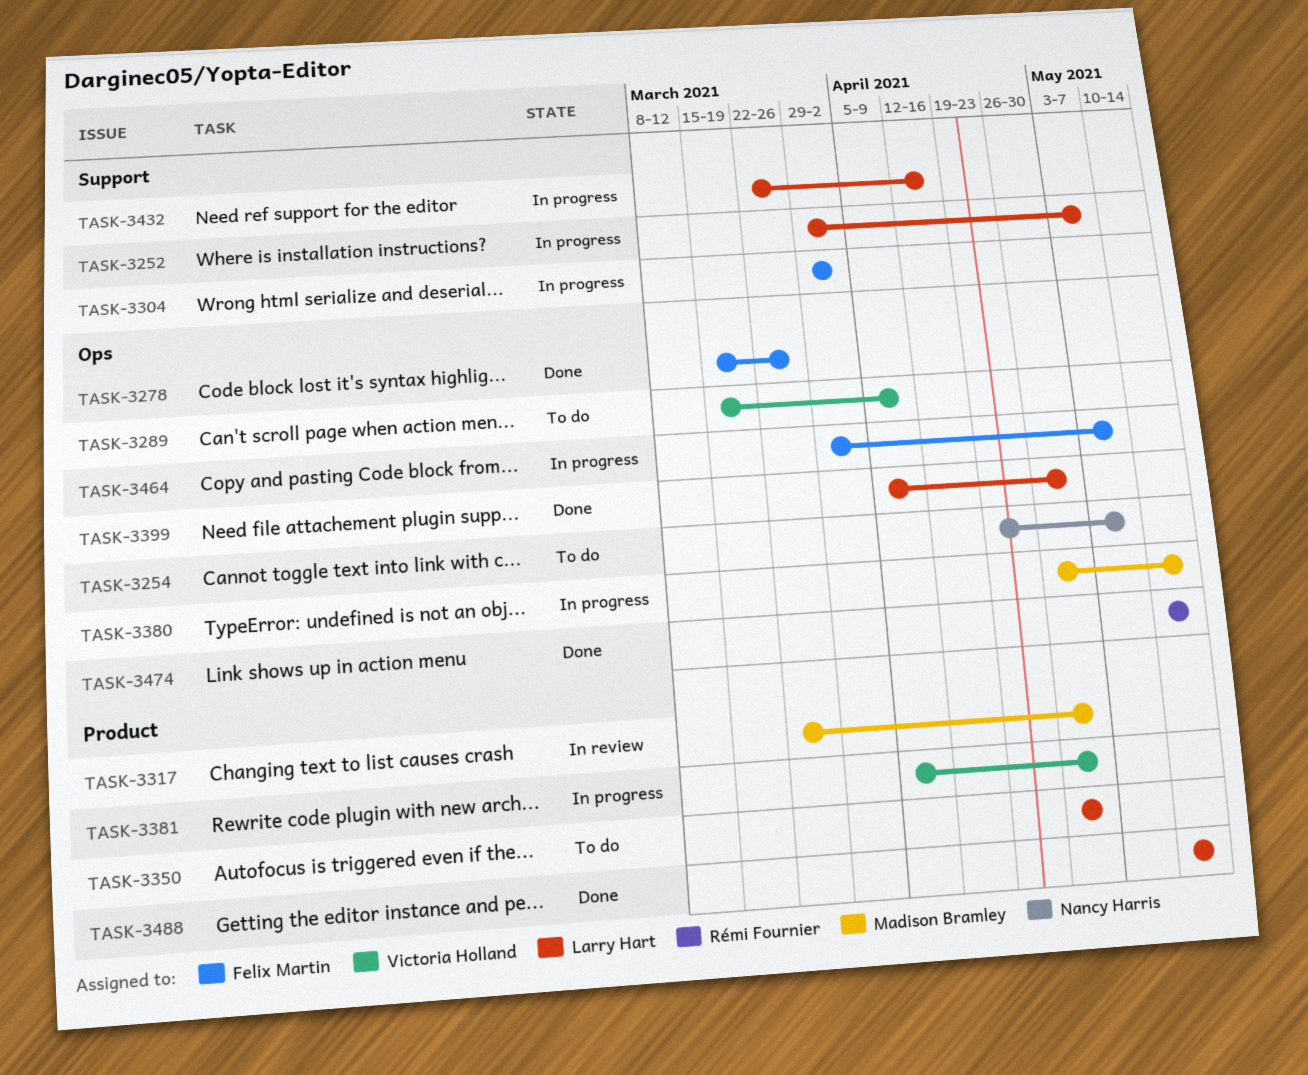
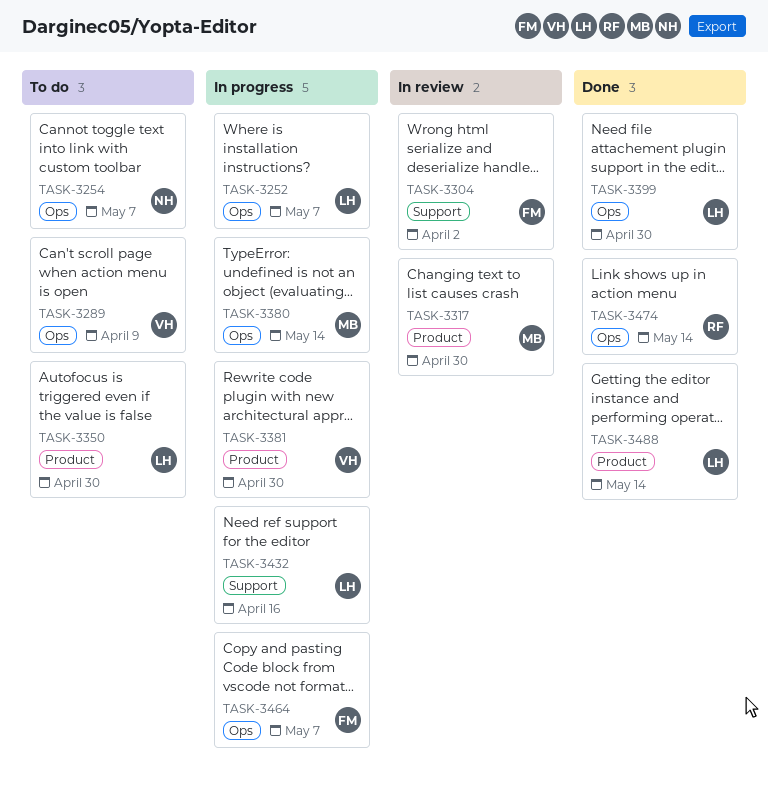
TASK-3252, label: Support -> Ops
TASK-3278: present -> none
TASK-3304, status: In progress -> In review

